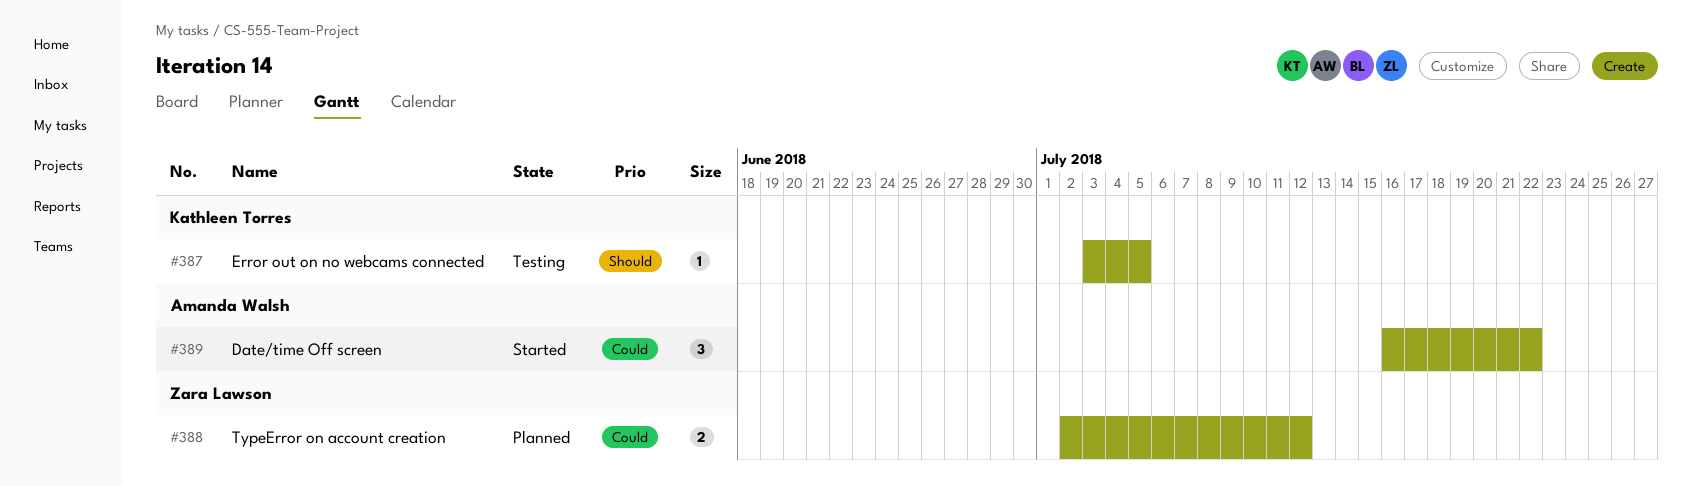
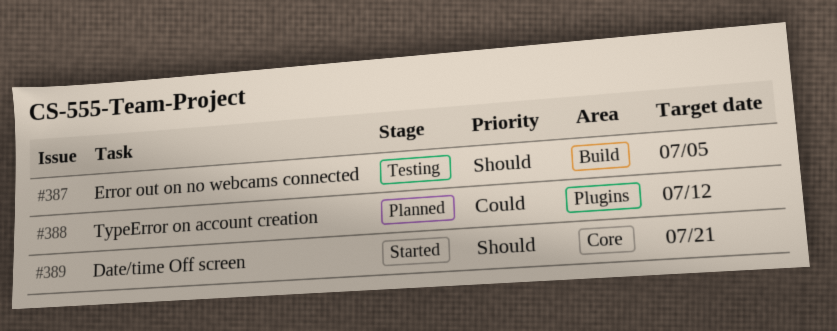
#389, priority: Could -> Should
#389, due: Jul 22 -> Jul 21

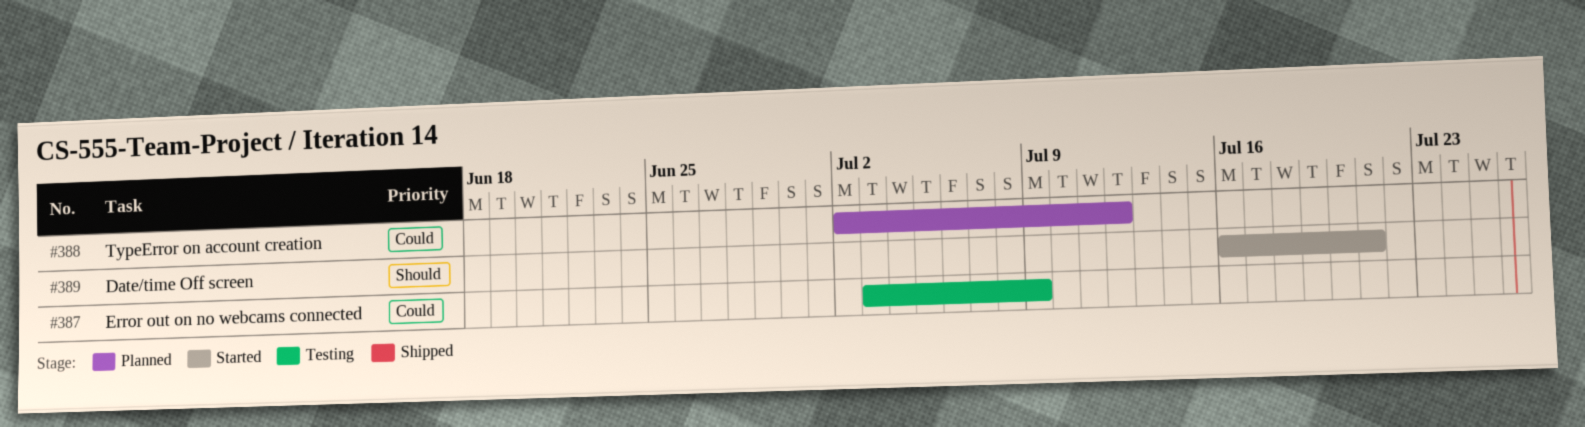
#387, priority: Should -> Could
#387, due: Jul 5 -> Jul 9

